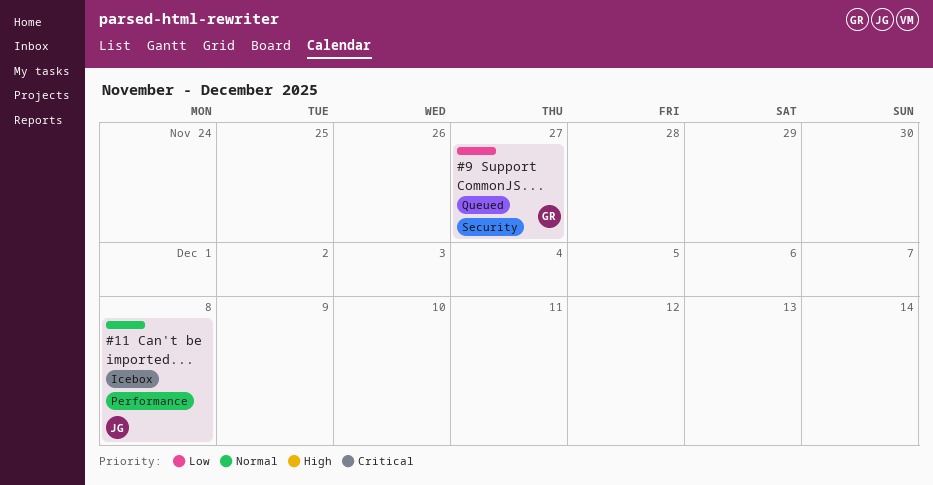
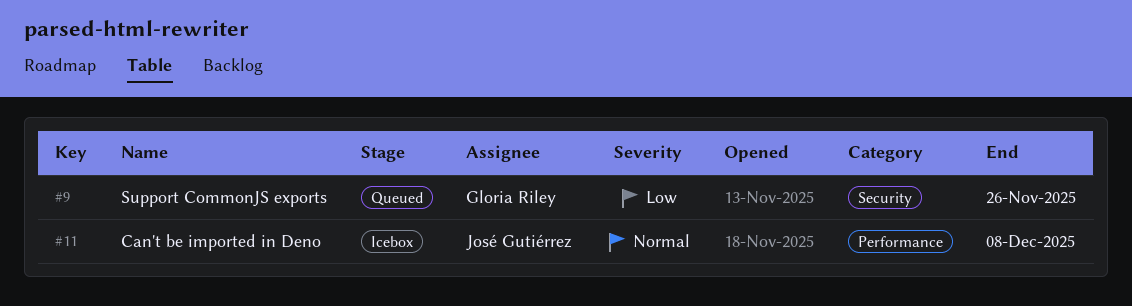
#9, due: Nov 27 -> Nov 26

